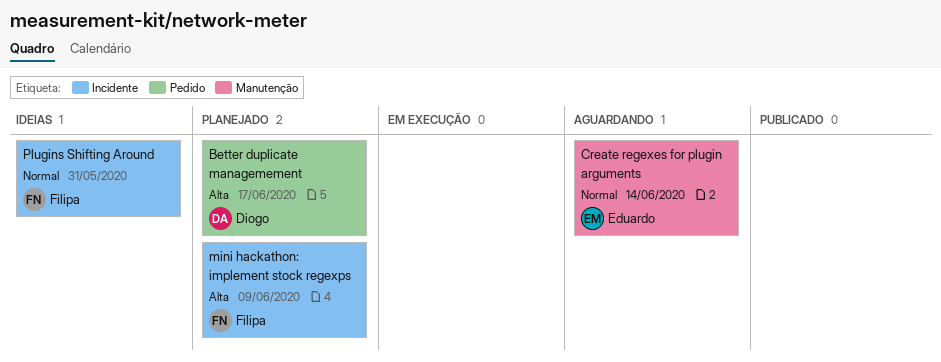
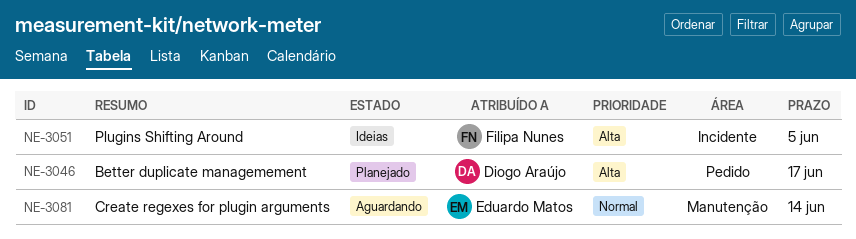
mini hackathon: implement stock regexps: present -> none
Plugins Shifting Around, priority: Normal -> Alta
Plugins Shifting Around, due: May 31 -> Jun 5

